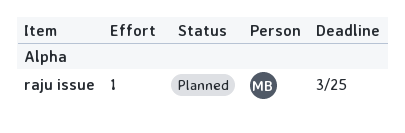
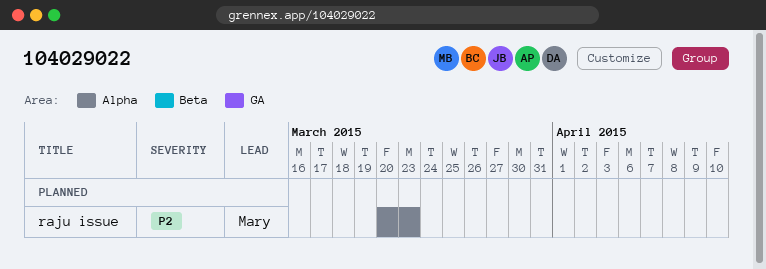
raju issue, due: Mar 25 -> Mar 23

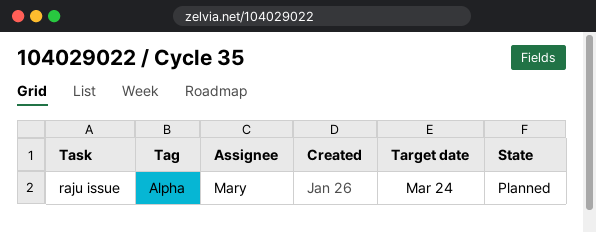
raju issue, due: Mar 23 -> Mar 24

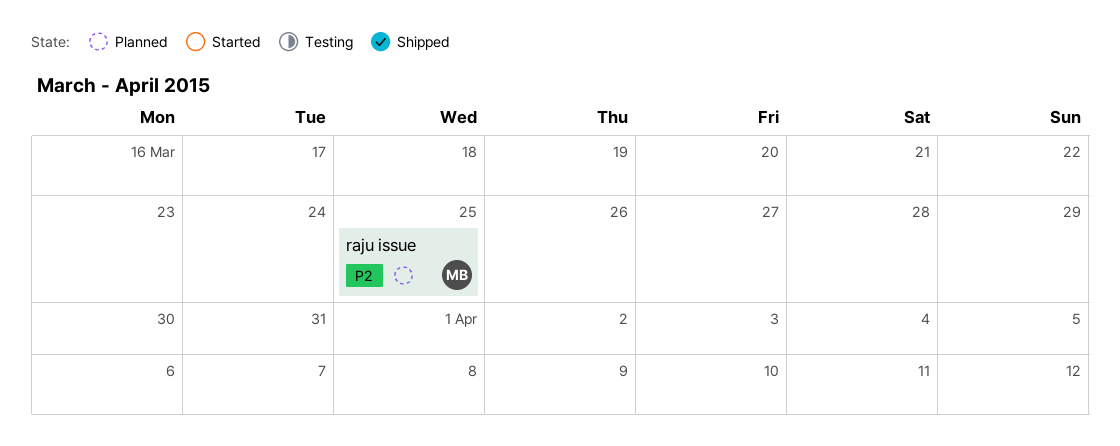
raju issue, due: Mar 24 -> Mar 25

